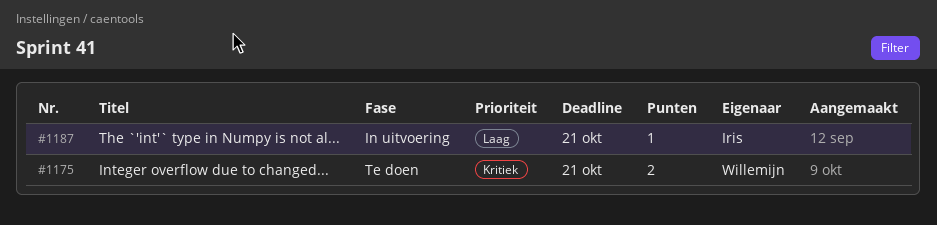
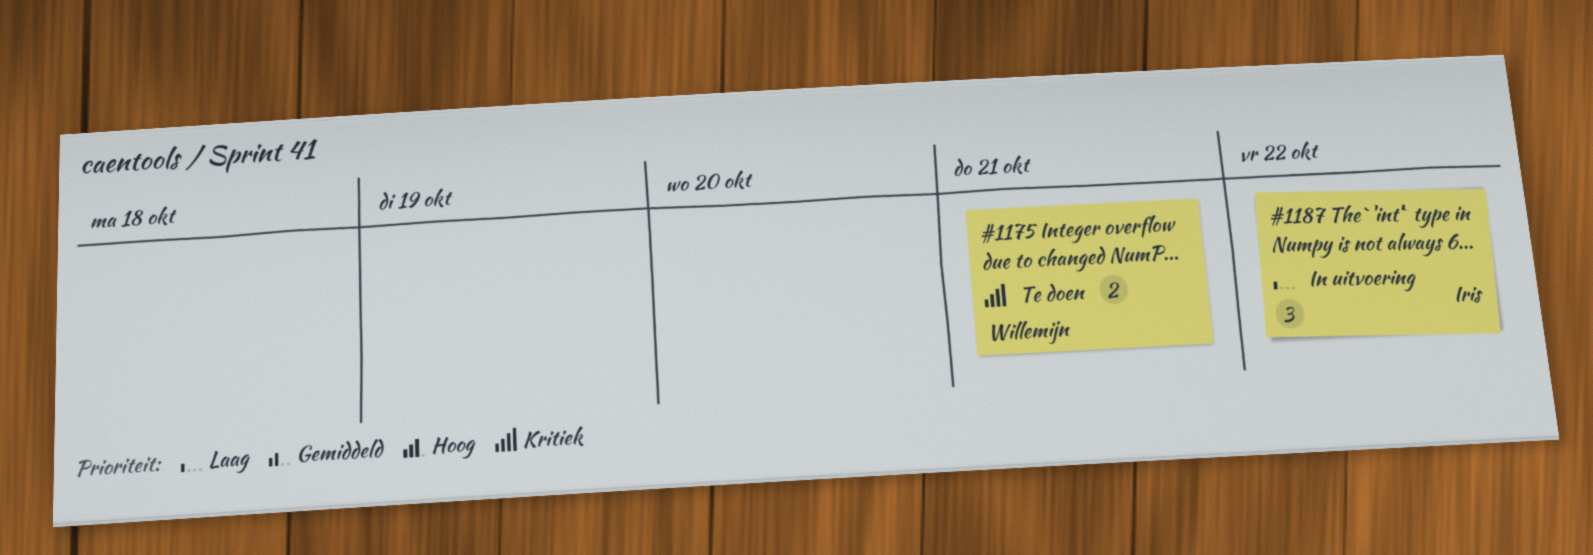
#1187, estimate: 1 -> 3
#1187, due: Oct 21 -> Oct 22

